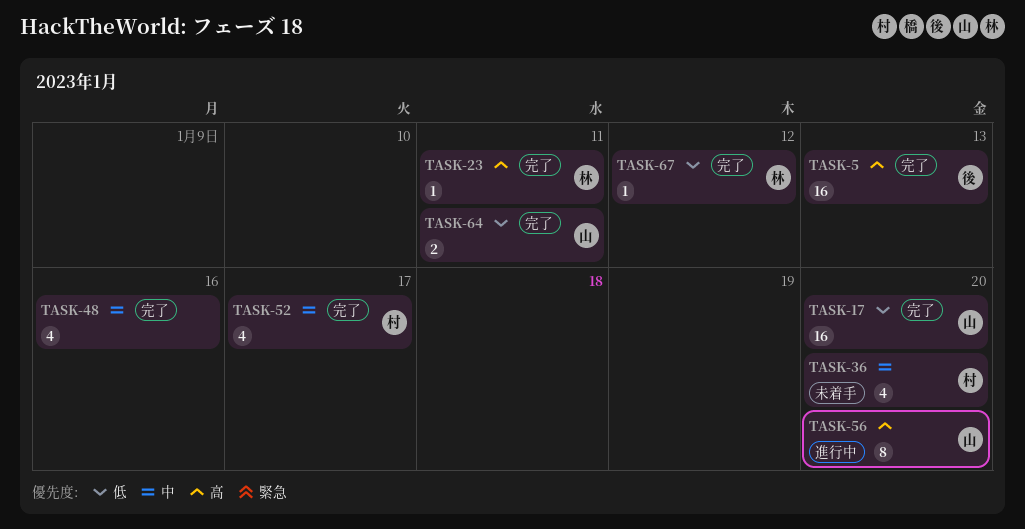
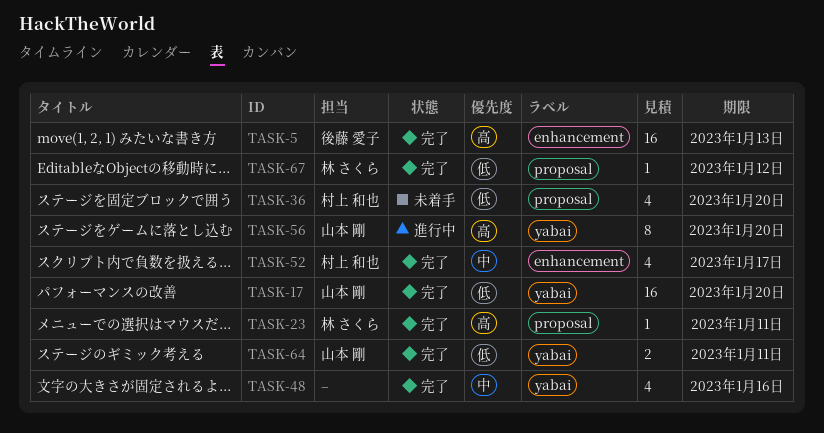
TASK-36, priority: 中 -> 低

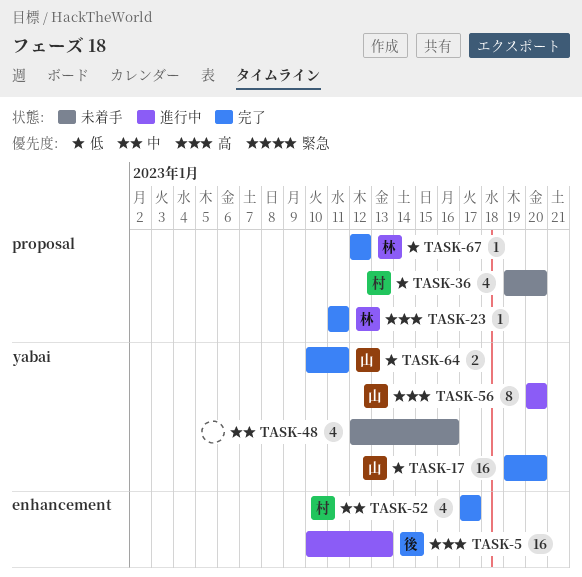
TASK-5, status: 完了 -> 進行中
TASK-48, status: 完了 -> 未着手

